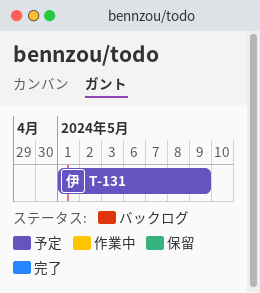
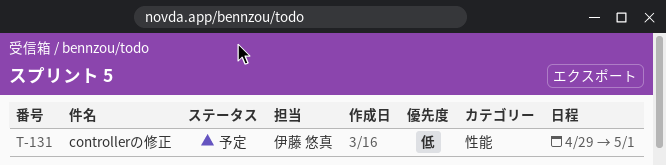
T-131, start: May 1 -> Apr 29
T-131, due: May 9 -> May 1

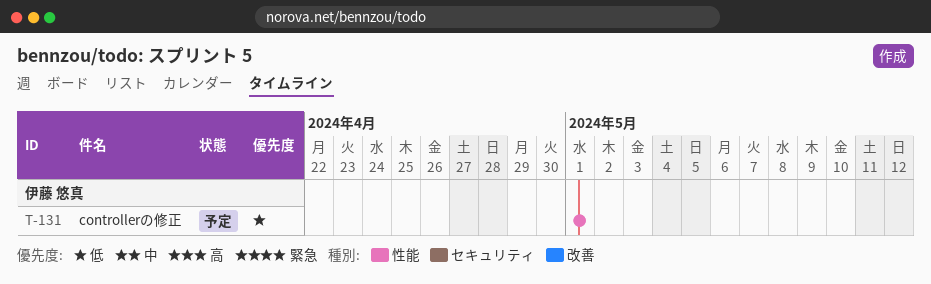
T-131, start: Apr 29 -> May 1

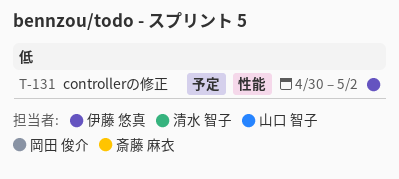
T-131, start: May 1 -> Apr 30
T-131, due: May 1 -> May 2

